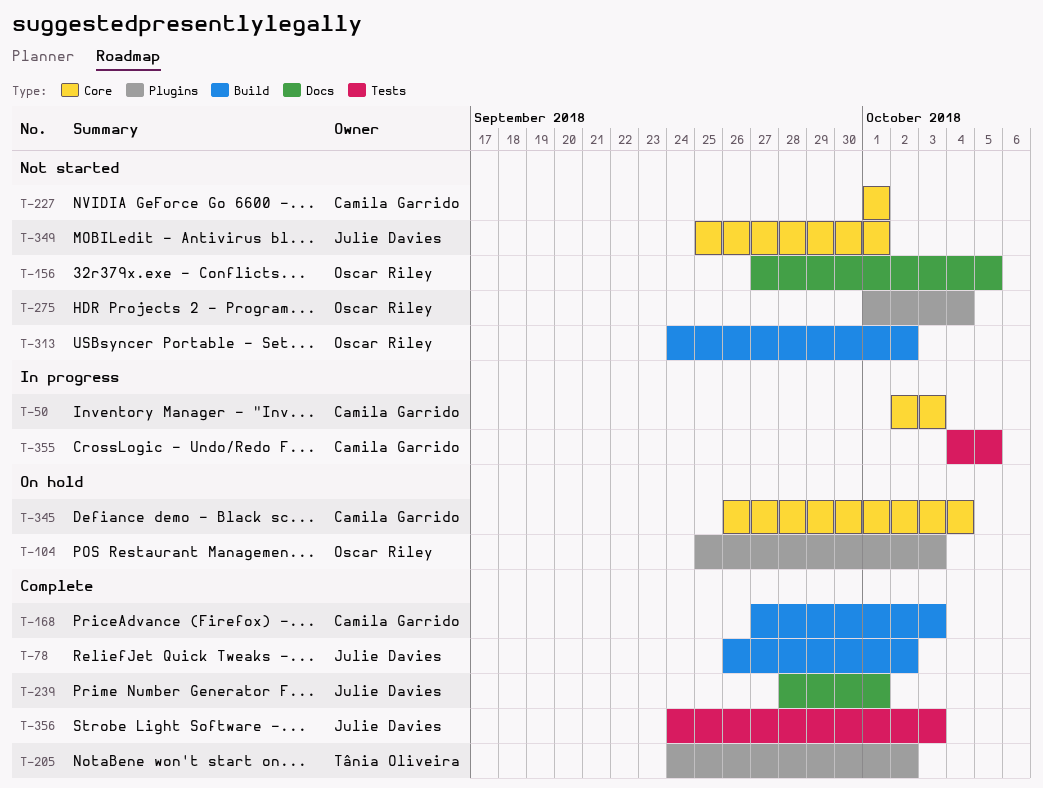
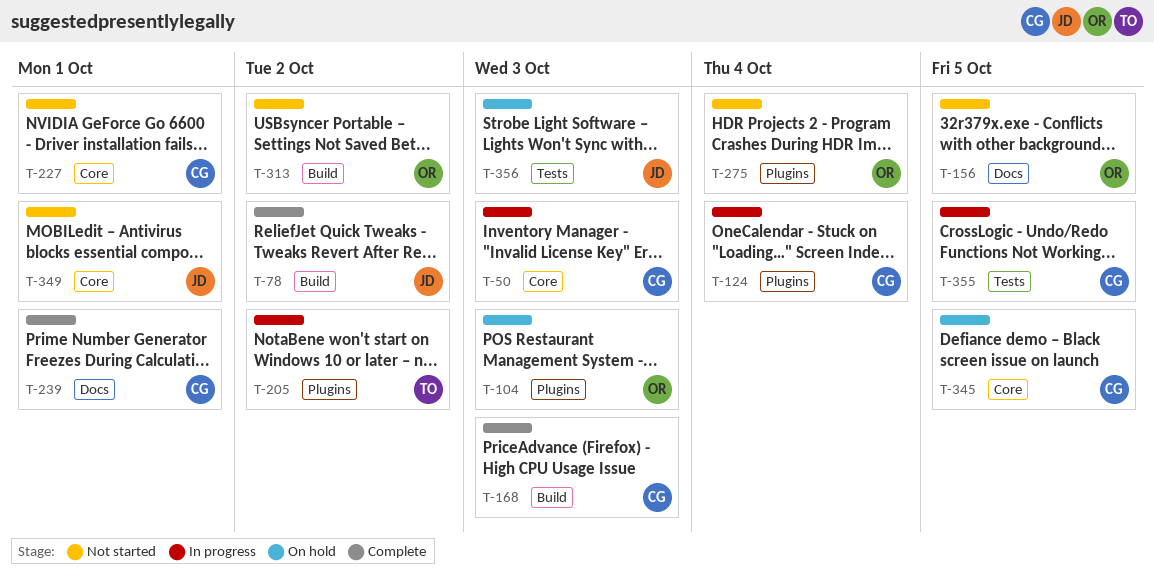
T-124: none -> present
T-205, status: Complete -> In progress
T-239, owner: Julie Davies -> Camila Garrido
T-345, due: Oct 4 -> Oct 5
T-356, status: Complete -> On hold

